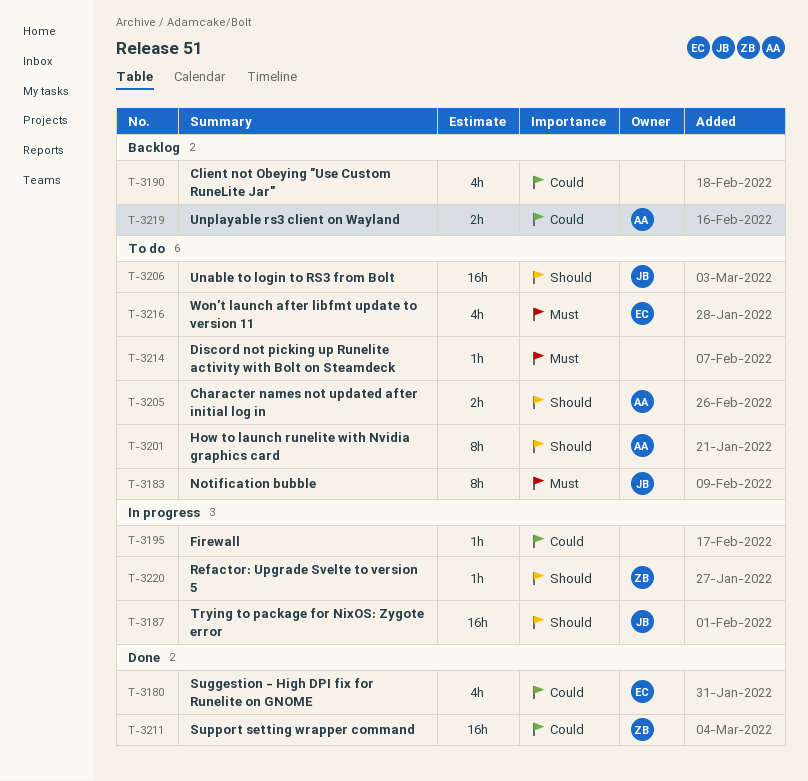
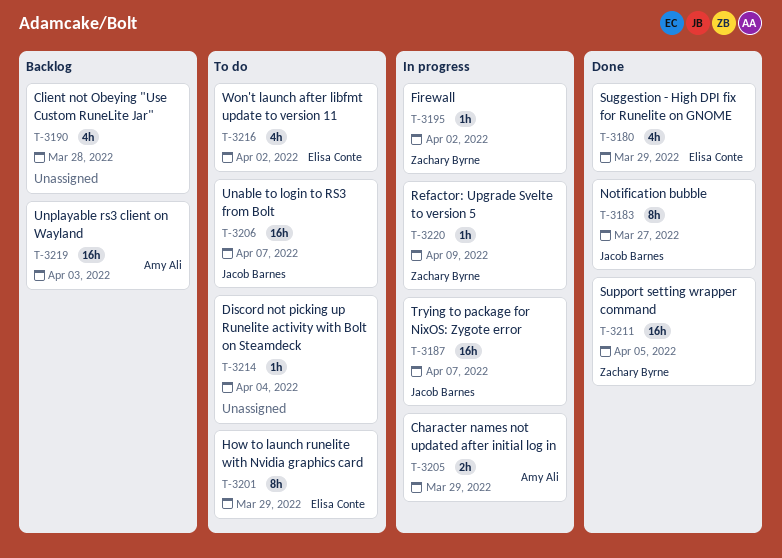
T-3183, status: To do -> Done
T-3195, owner: none -> Zachary Byrne
T-3201, owner: Amy Ali -> Elisa Conte
T-3205, status: To do -> In progress
T-3219, estimate: 2h -> 16h

